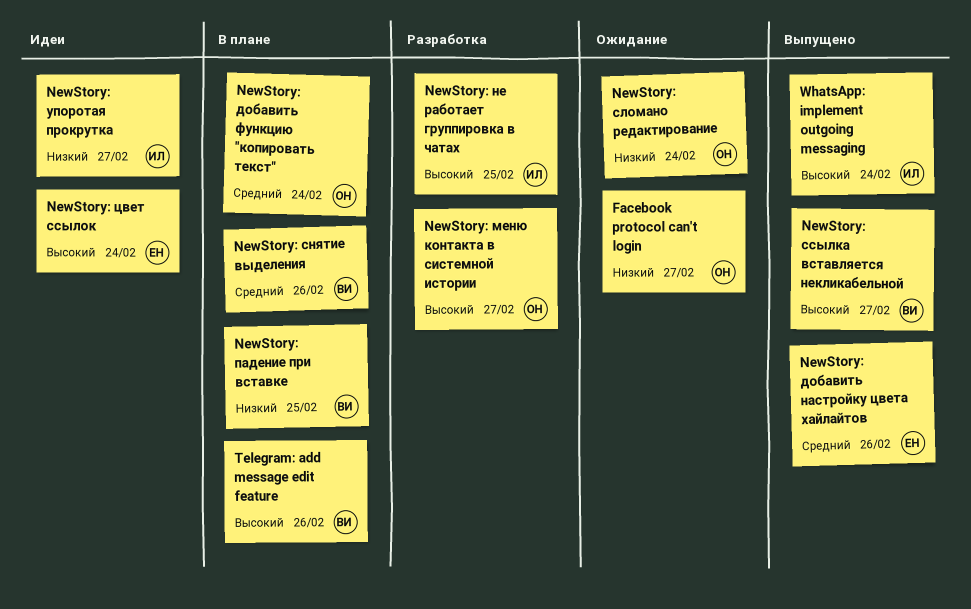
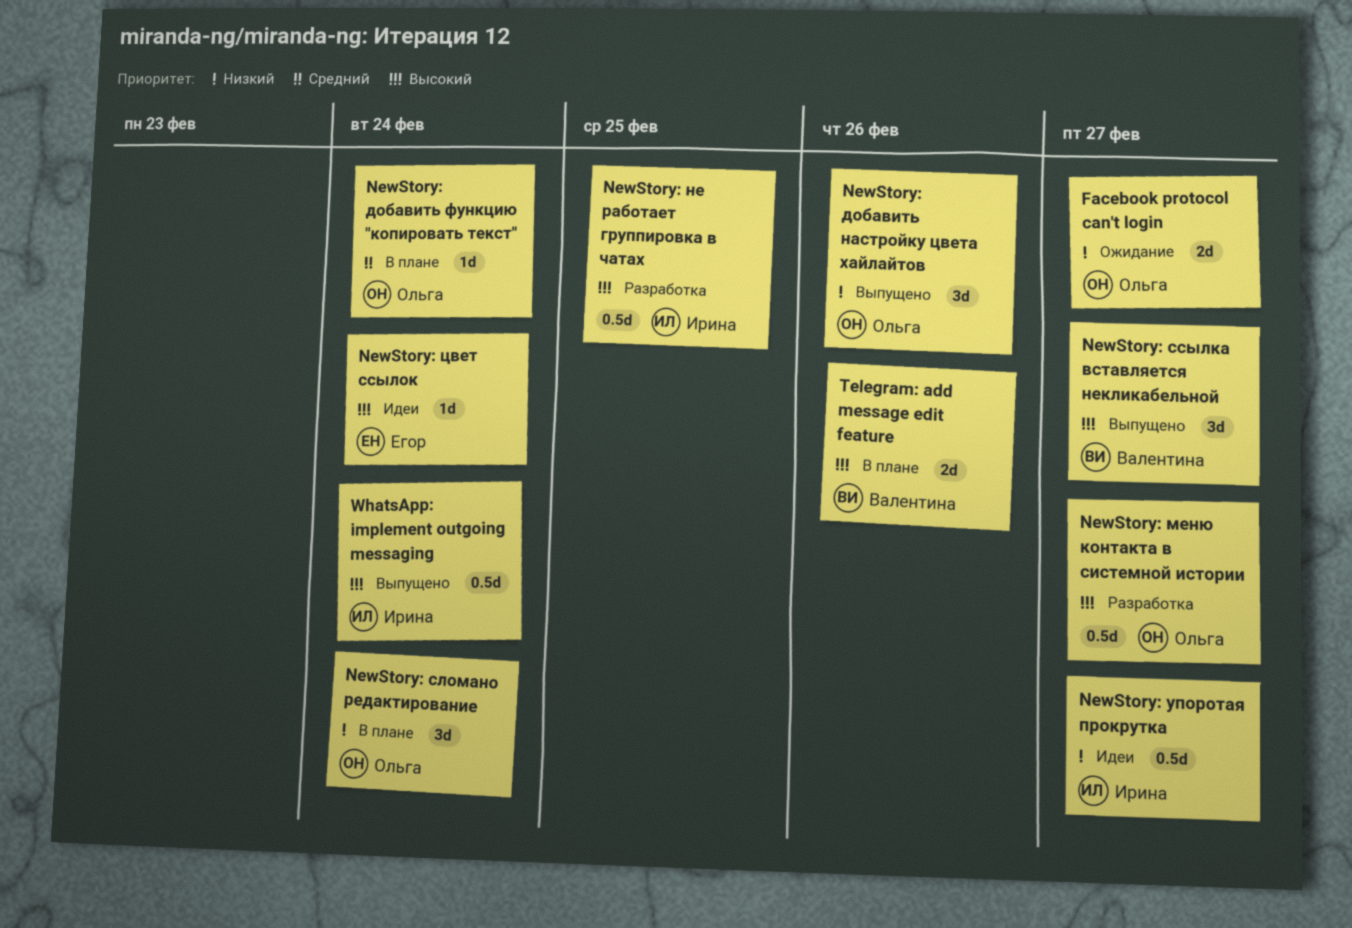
NewStory: добавить настройку цвета хайлайтов, owner: Егор -> Ольга
NewStory: добавить настройку цвета хайлайтов, priority: Средний -> Низкий
NewStory: падение при вставке: present -> none
NewStory: сломано редактирование, status: Ожидание -> В плане
NewStory: снятие выделения: present -> none

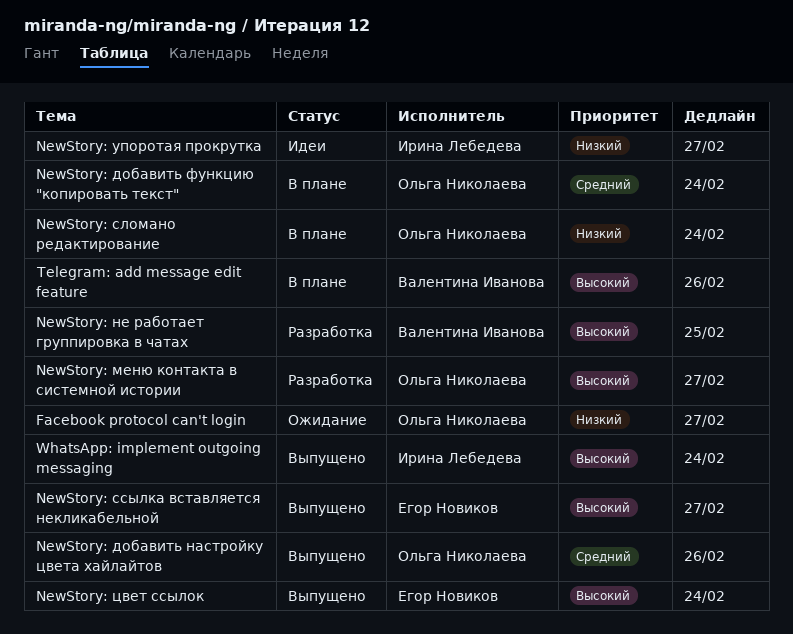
NewStory: добавить настройку цвета хайлайтов, priority: Низкий -> Средний
NewStory: не работает группировка в чатах, owner: Ирина Лебедева -> Валентина Иванова
NewStory: ссылка вставляется некликабельной, owner: Валентина Иванова -> Егор Новиков
NewStory: цвет ссылок, status: Идеи -> Выпущено

